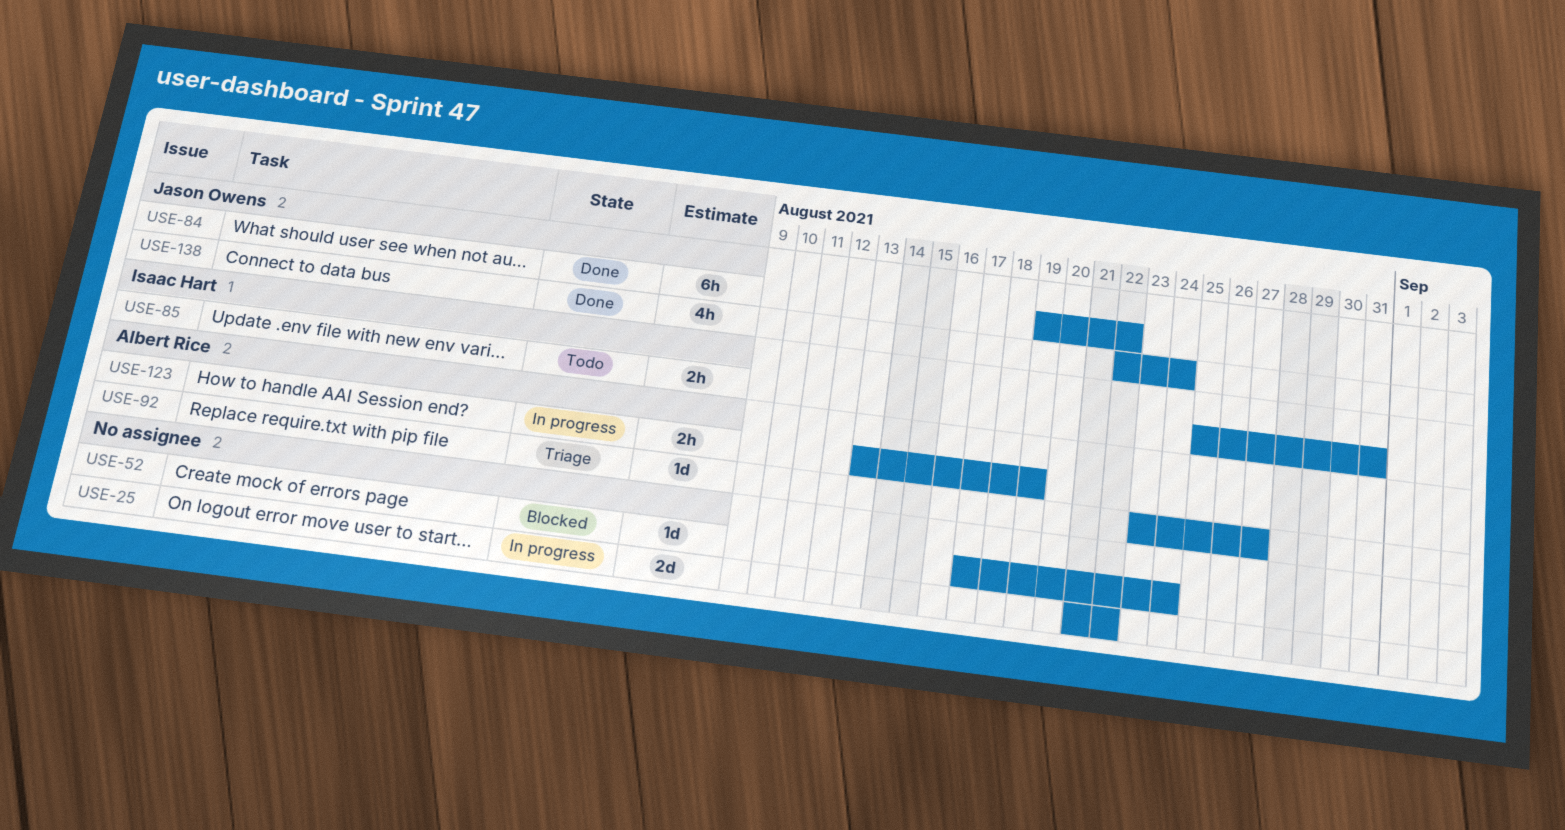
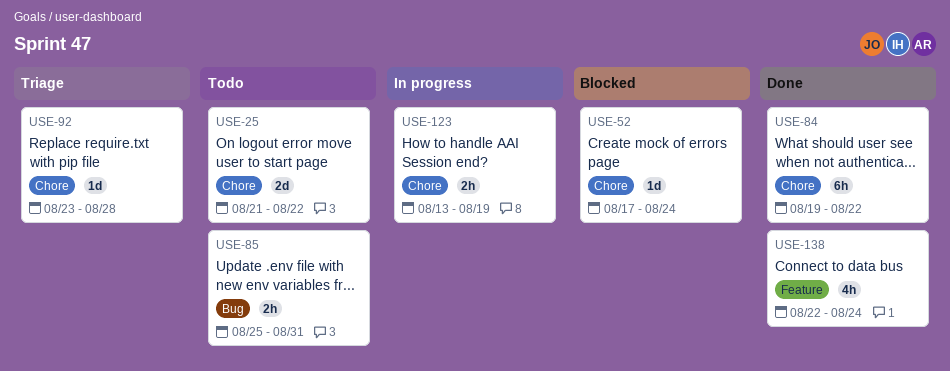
USE-25, status: In progress -> Todo
USE-92, due: Aug 27 -> Aug 28

